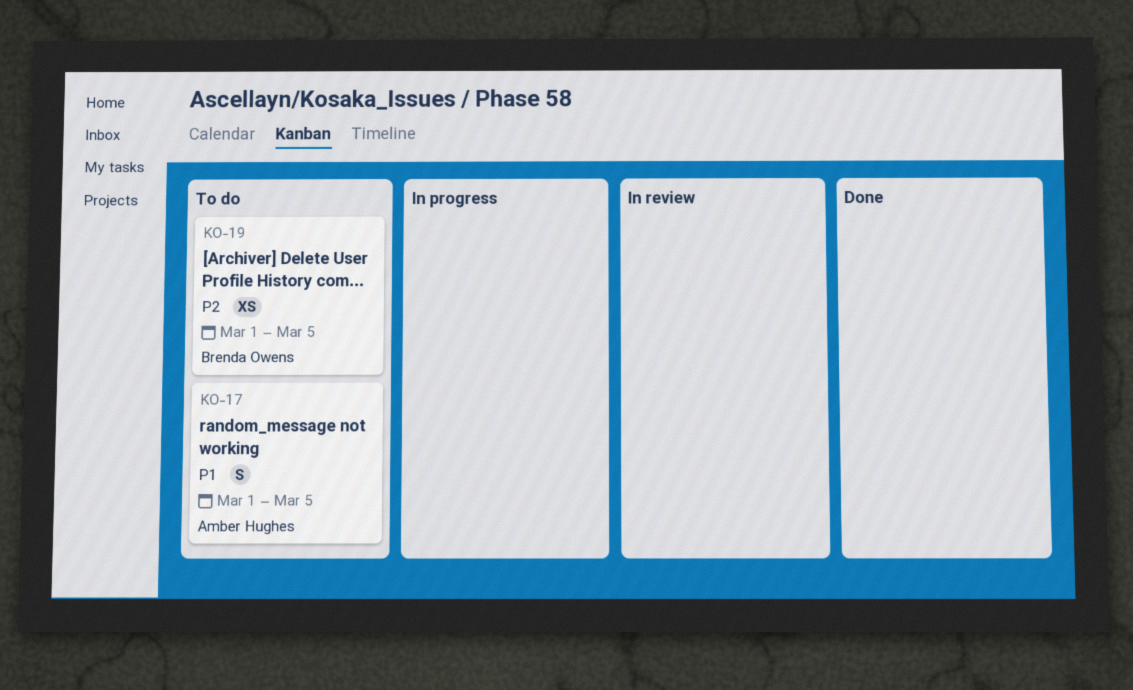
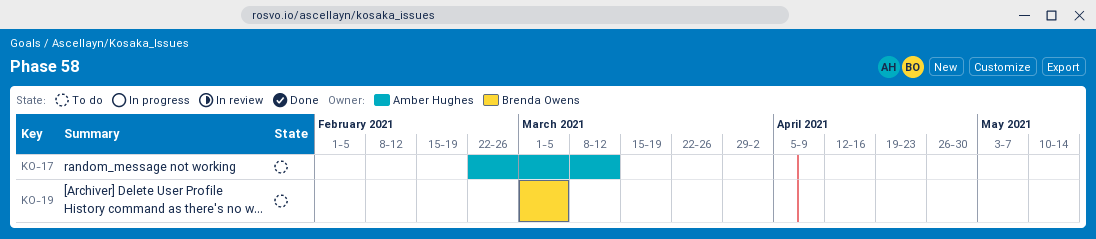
KO-17, start: Mar 1 -> Feb 22
KO-17, due: Mar 5 -> Mar 12

